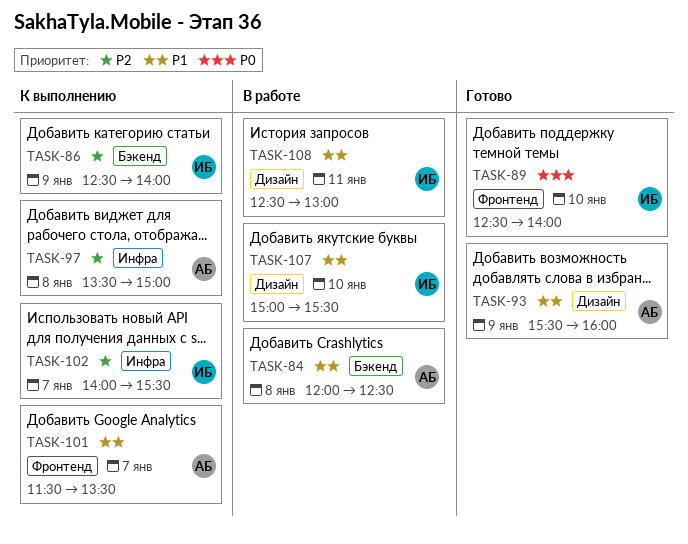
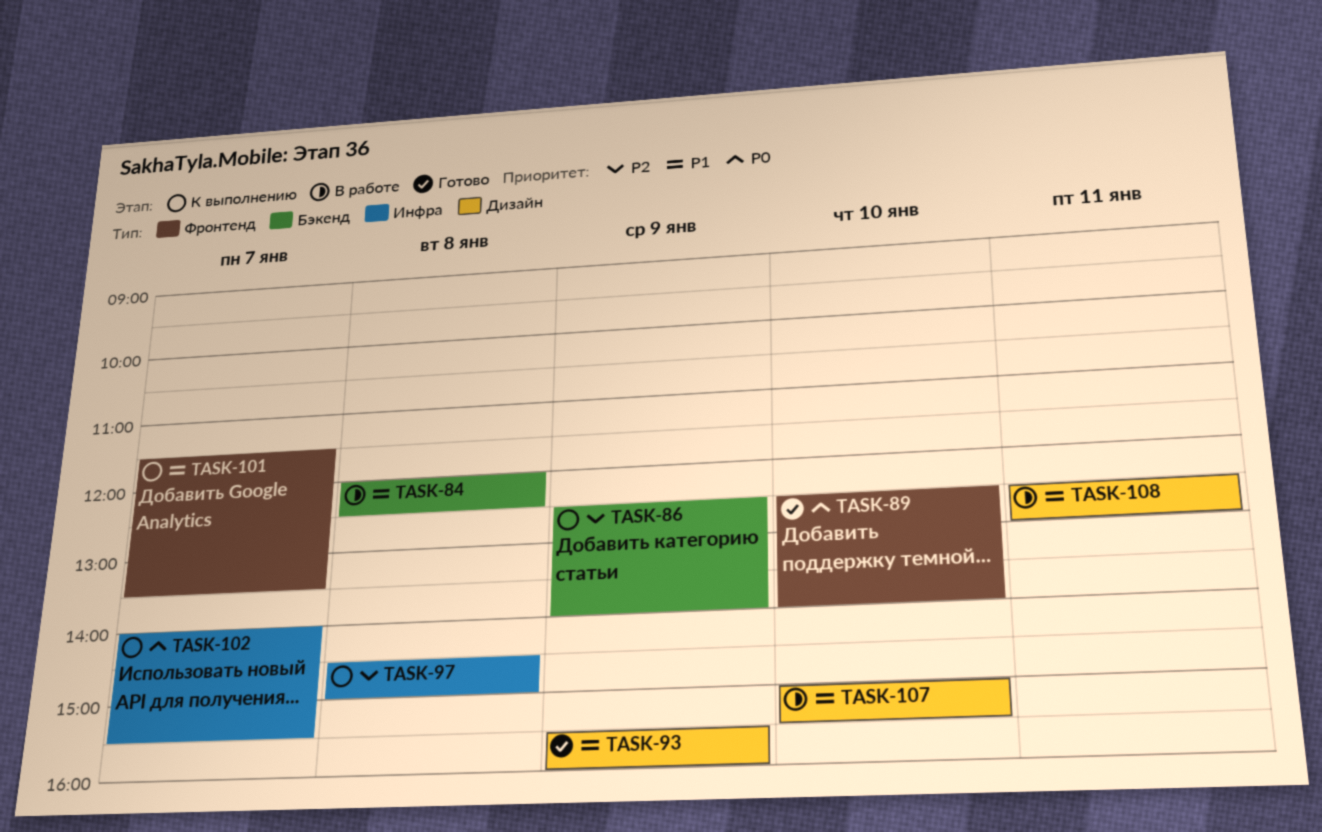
TASK-97, begins: 13:30 -> 14:30
TASK-102, priority: P2 -> P0

